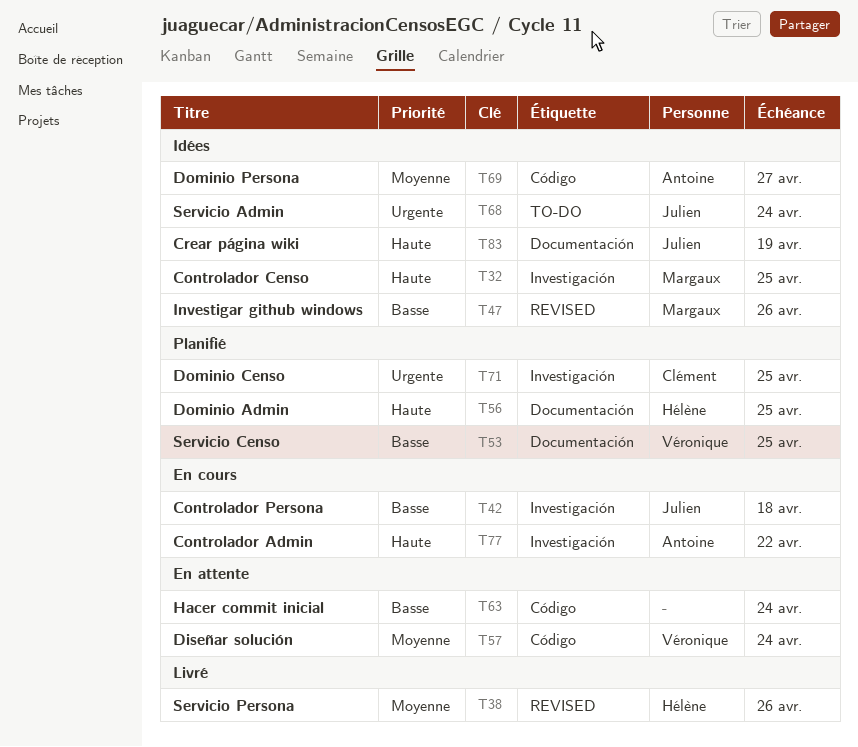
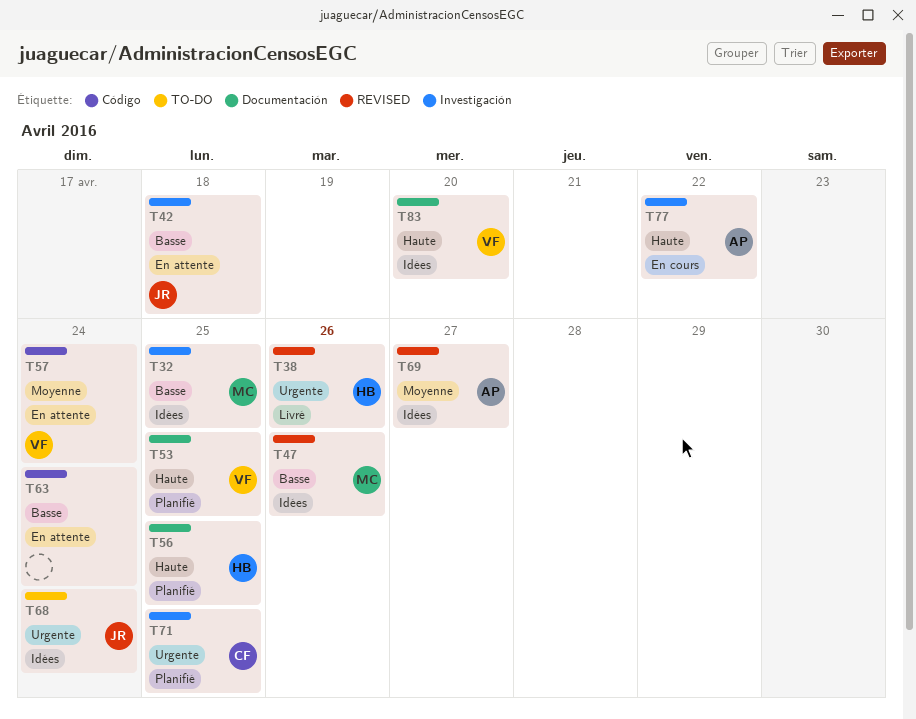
T32, priority: Haute -> Basse
T38, priority: Moyenne -> Urgente
T42, status: En cours -> En attente
T53, priority: Basse -> Haute
T69, label: Código -> REVISED
T83, owner: Julien -> Véronique
T83, due: Apr 19 -> Apr 20

